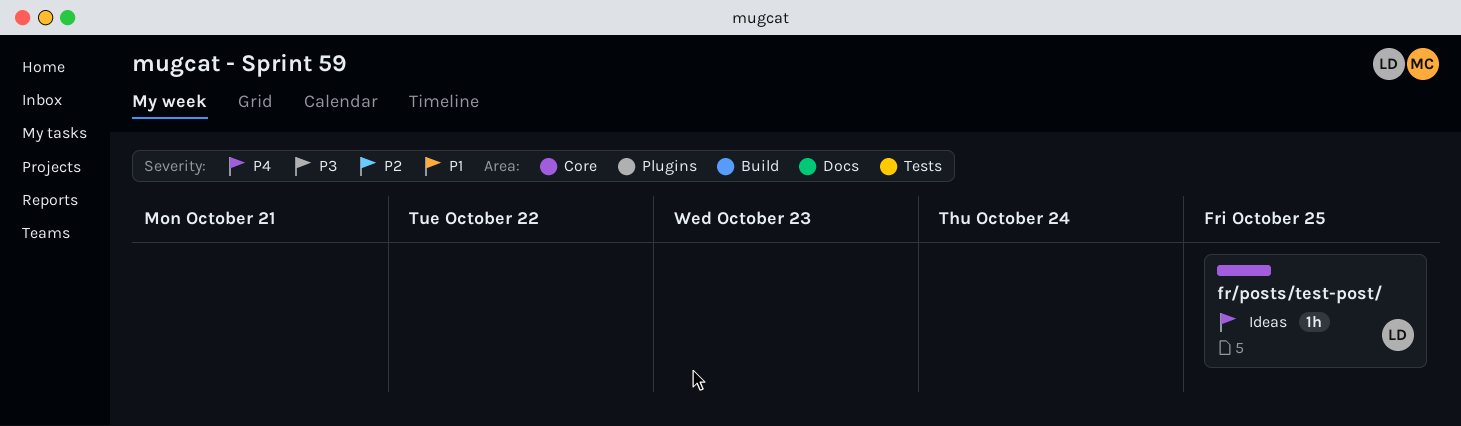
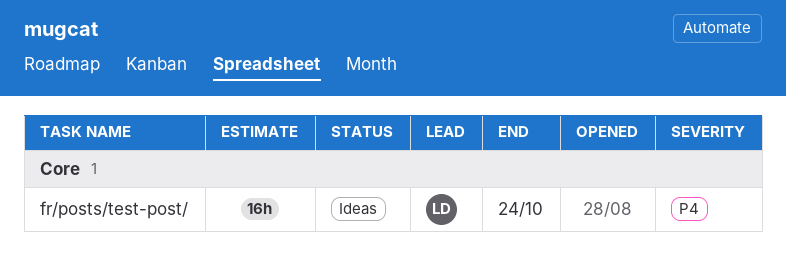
fr/posts/test-post/, estimate: 1h -> 16h
fr/posts/test-post/, due: Oct 25 -> Oct 24

